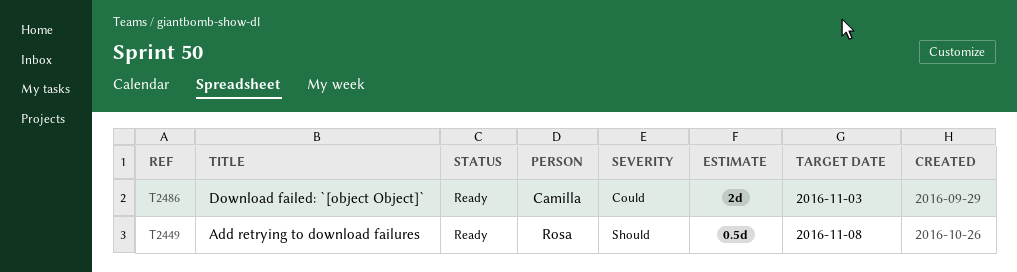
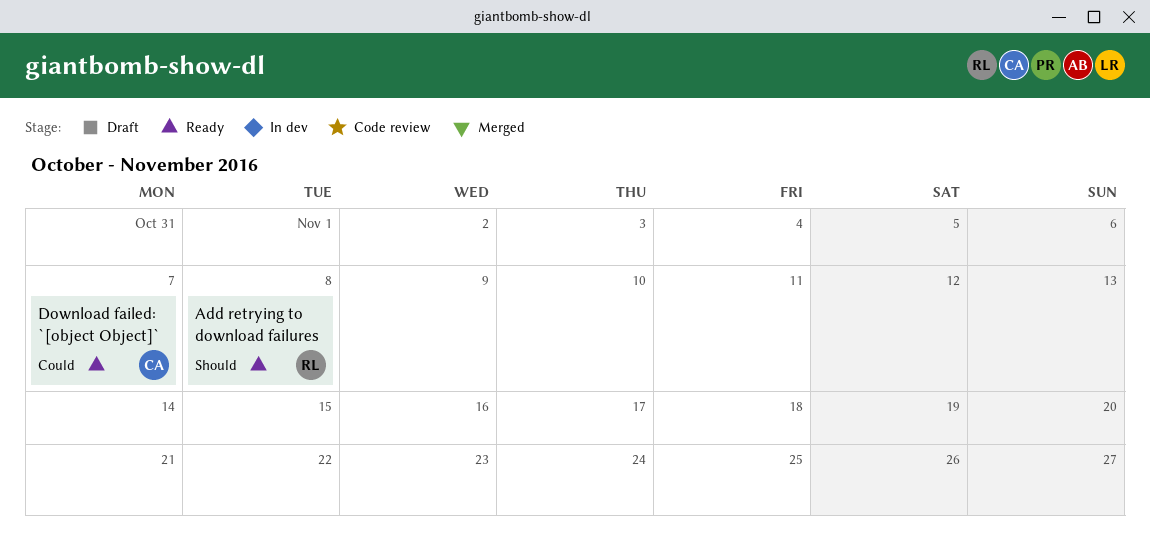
Download failed: `[object Object]`, due: Nov 3 -> Nov 7

